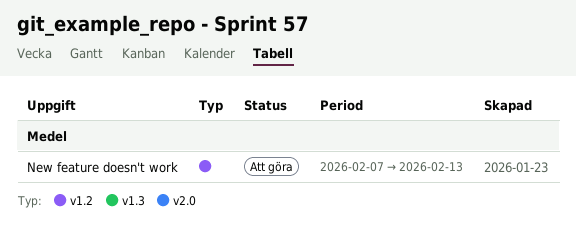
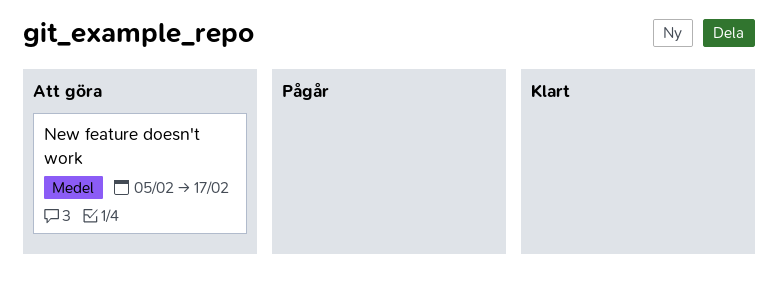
New feature doesn't work, start: Feb 7 -> Feb 5
New feature doesn't work, due: Feb 13 -> Feb 17

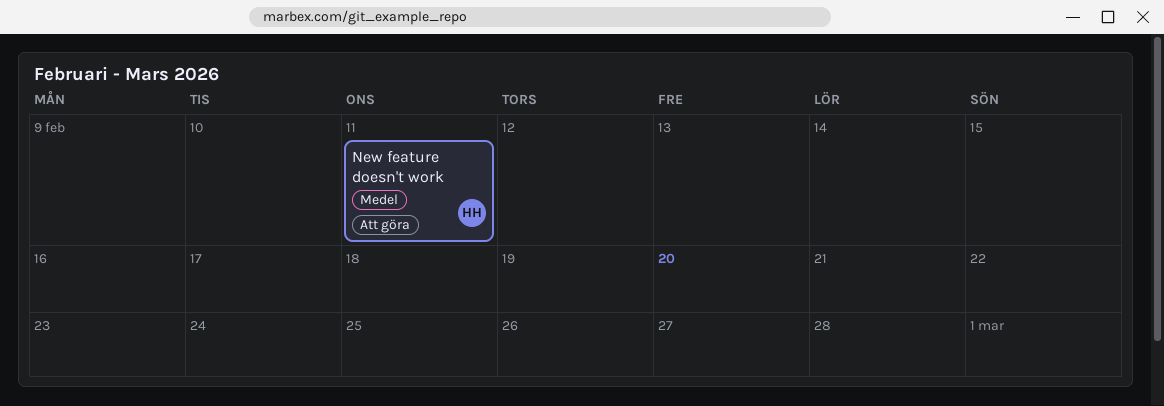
New feature doesn't work, due: Feb 17 -> Feb 11

